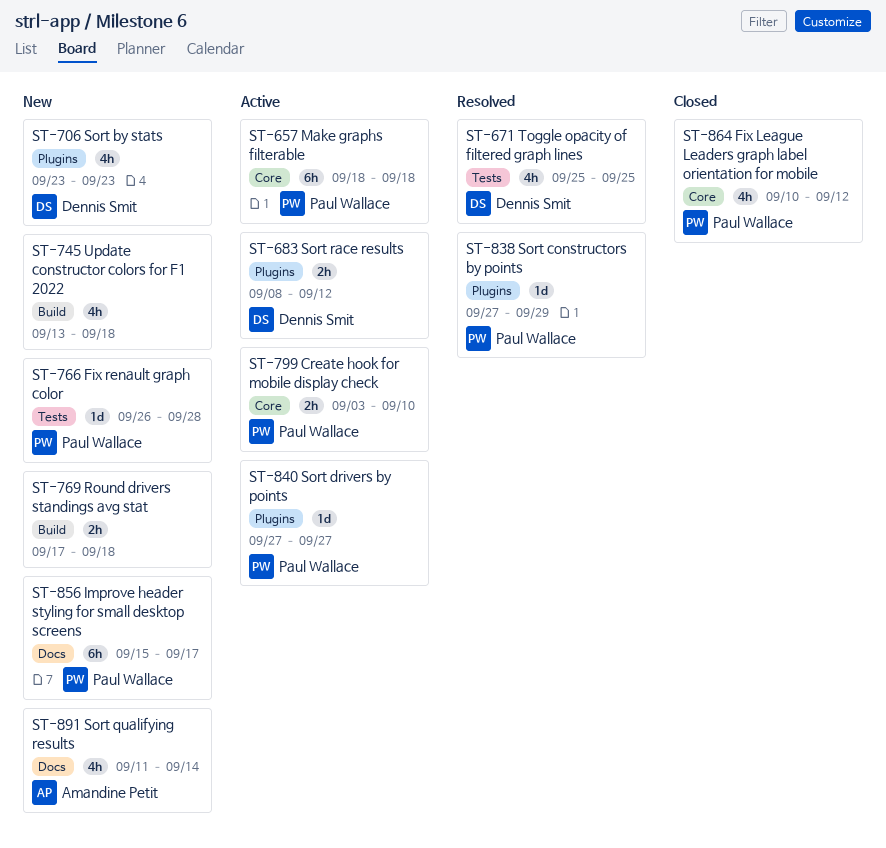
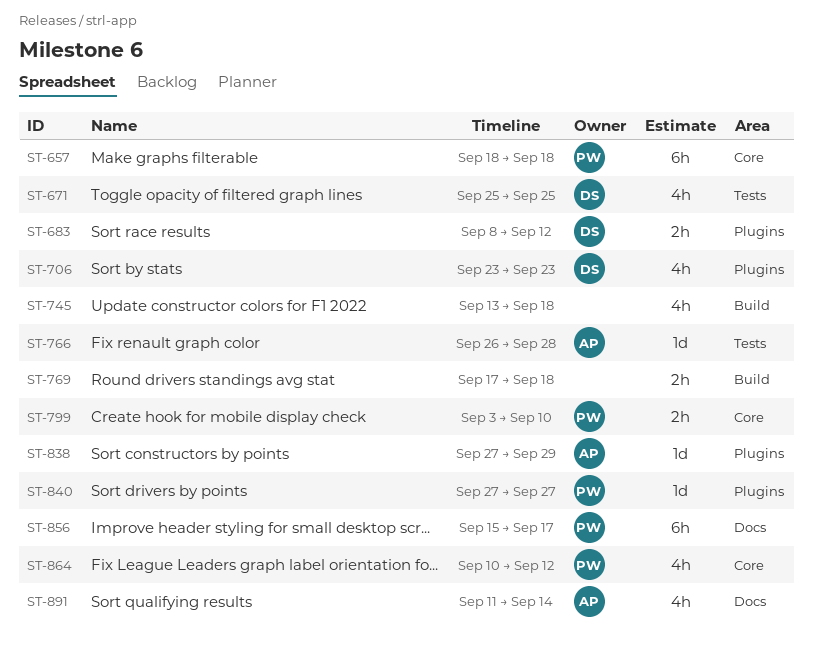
ST-766, owner: Paul Wallace -> Amandine Petit
ST-838, owner: Paul Wallace -> Amandine Petit

